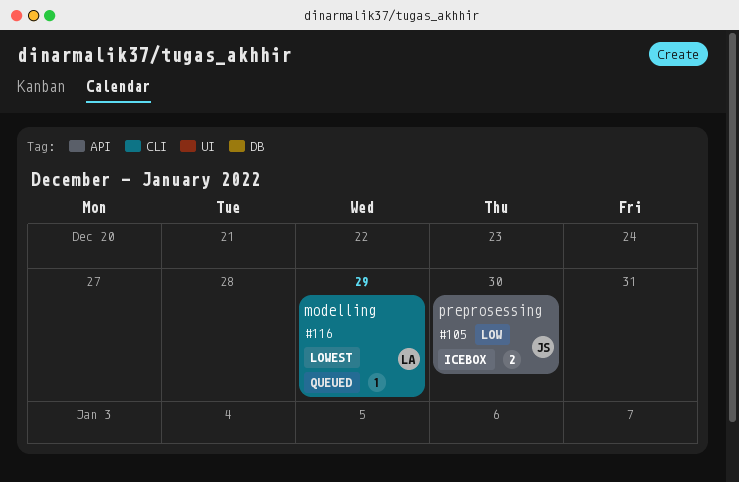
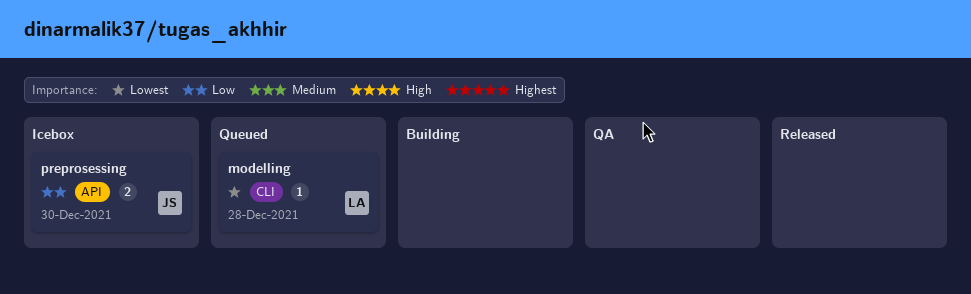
modelling, due: Dec 29 -> Dec 28

